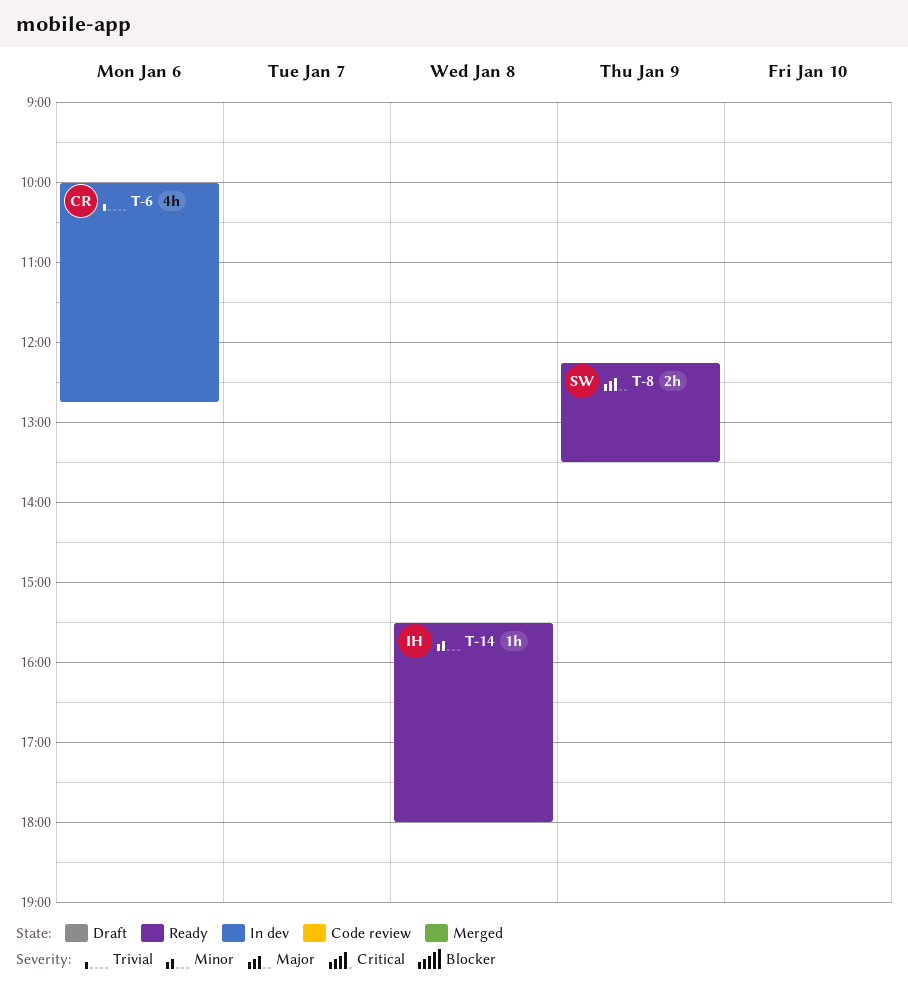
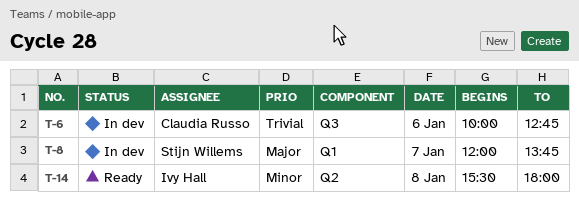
T-8, status: Ready -> In dev
T-8, day: Jan 9 -> Jan 7
T-8, begins: 12:15 -> 12:00
T-8, ends: 13:30 -> 13:45

